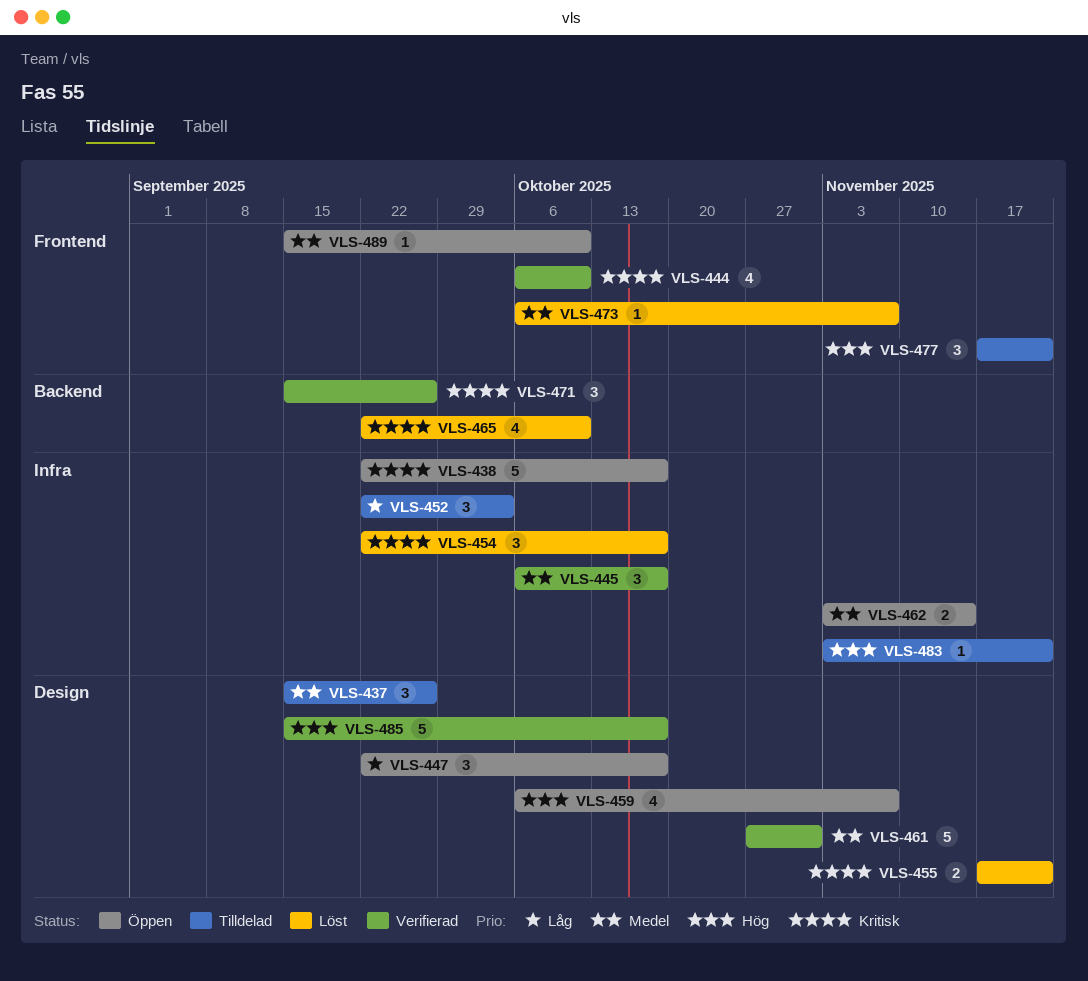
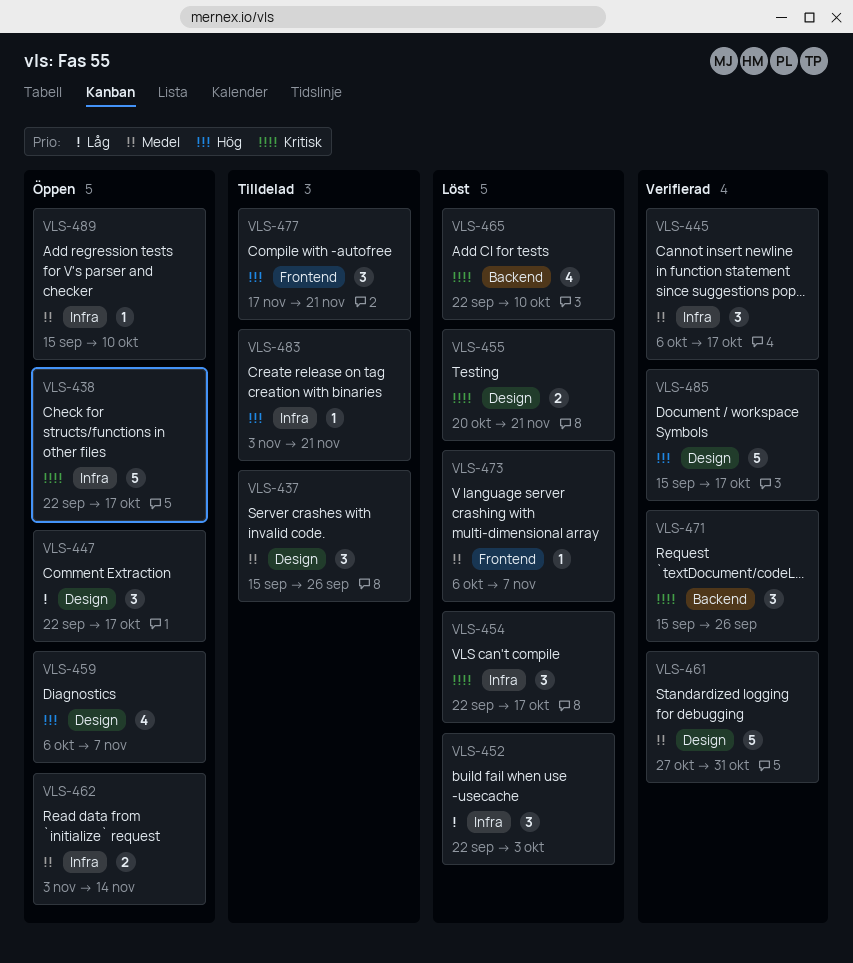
VLS-444: present -> none
VLS-452, status: Tilldelad -> Löst
VLS-455, start: Nov 17 -> Oct 20
VLS-489, label: Frontend -> Infra

